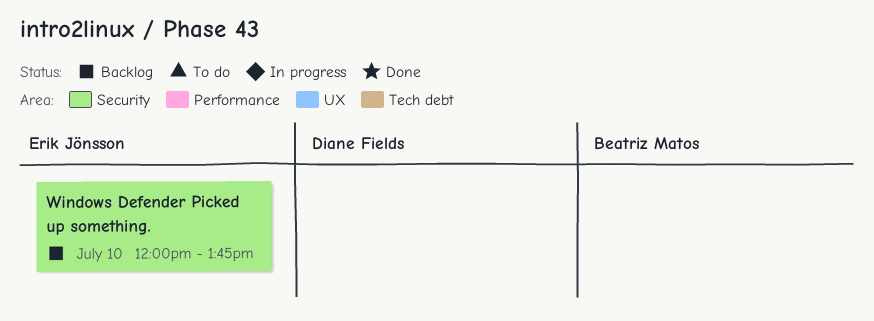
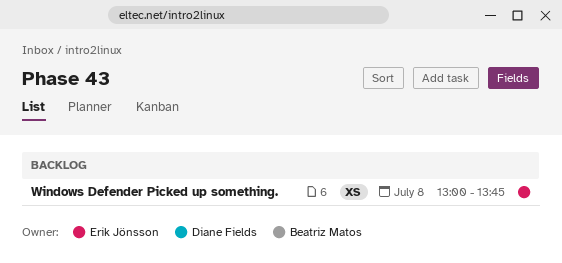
Windows Defender Picked up something., day: Jul 10 -> Jul 8
Windows Defender Picked up something., begins: 12:00 -> 13:00

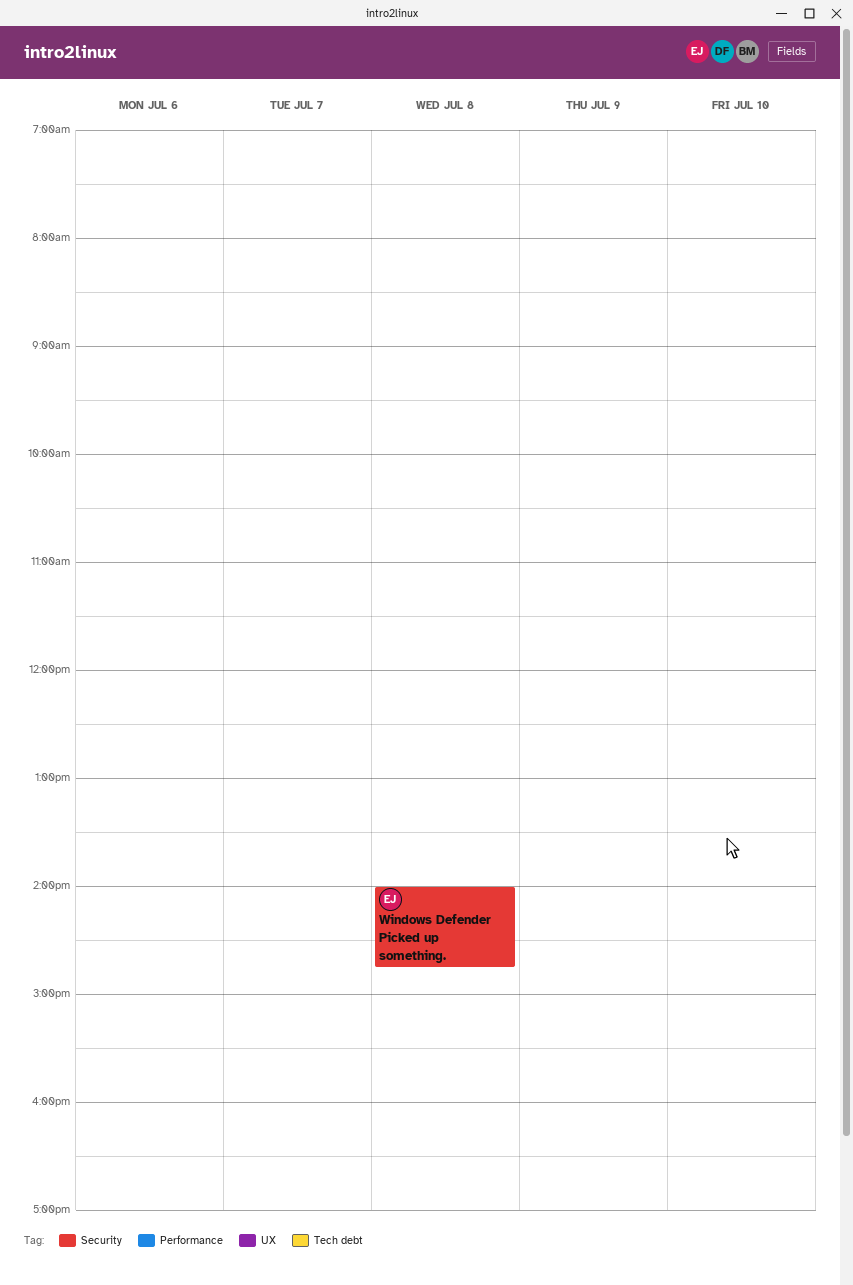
Windows Defender Picked up something., begins: 13:00 -> 14:00
Windows Defender Picked up something., ends: 13:45 -> 14:45

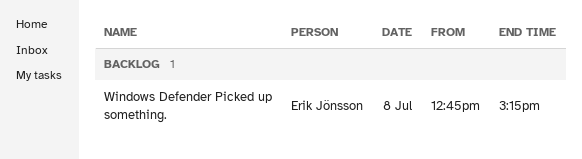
Windows Defender Picked up something., begins: 14:00 -> 12:45
Windows Defender Picked up something., ends: 14:45 -> 15:15

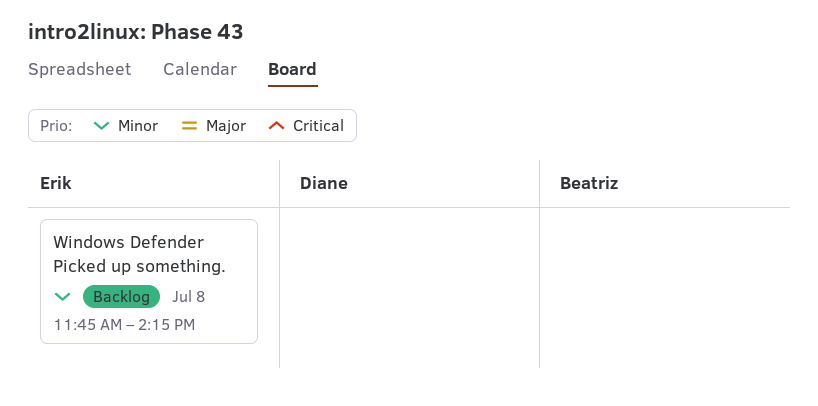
Windows Defender Picked up something., begins: 12:45 -> 11:45
Windows Defender Picked up something., ends: 15:15 -> 14:15

